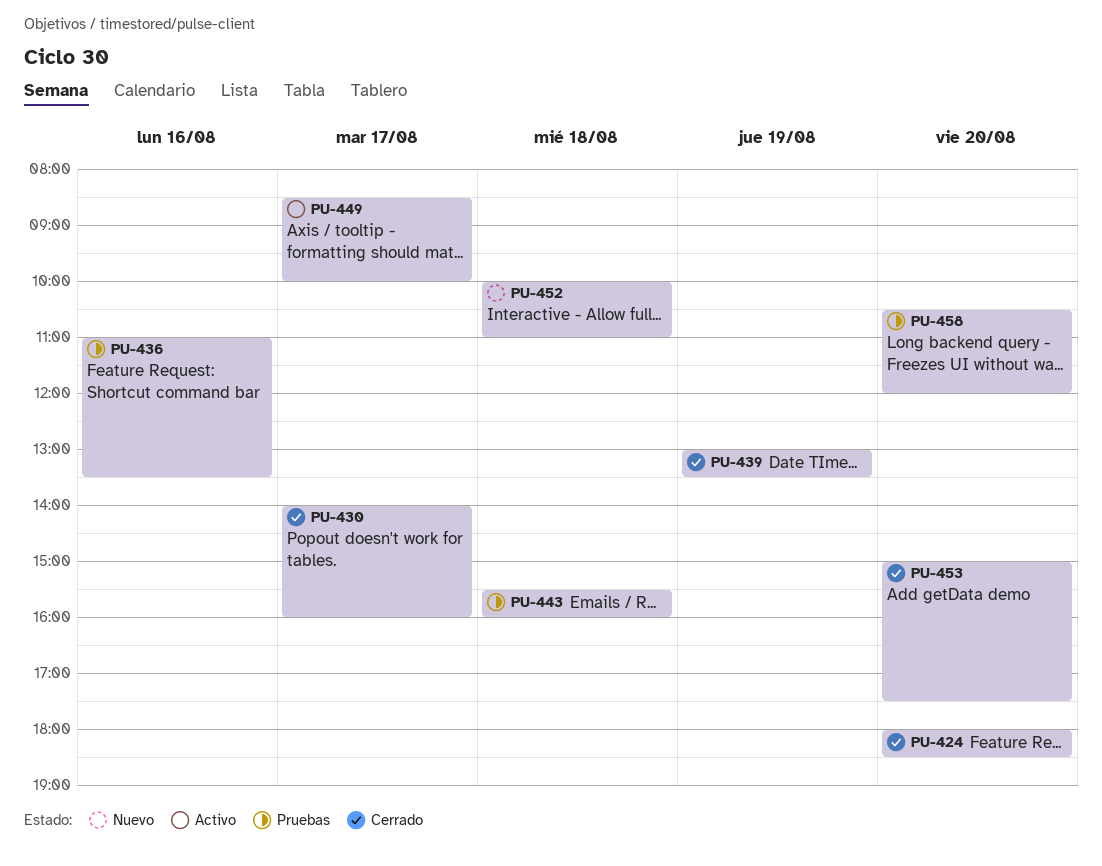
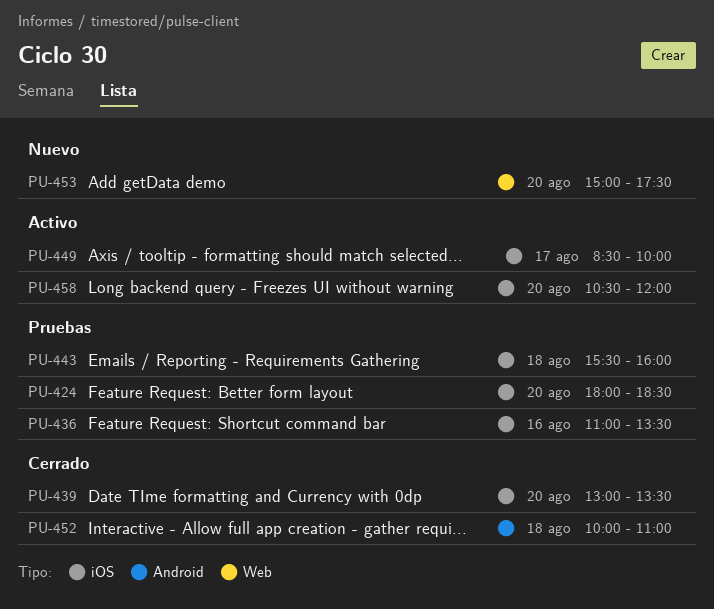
PU-424, status: Cerrado -> Pruebas
PU-430: present -> none
PU-439, day: Aug 19 -> Aug 20
PU-452, status: Nuevo -> Cerrado
PU-453, status: Cerrado -> Nuevo
PU-458, status: Pruebas -> Activo

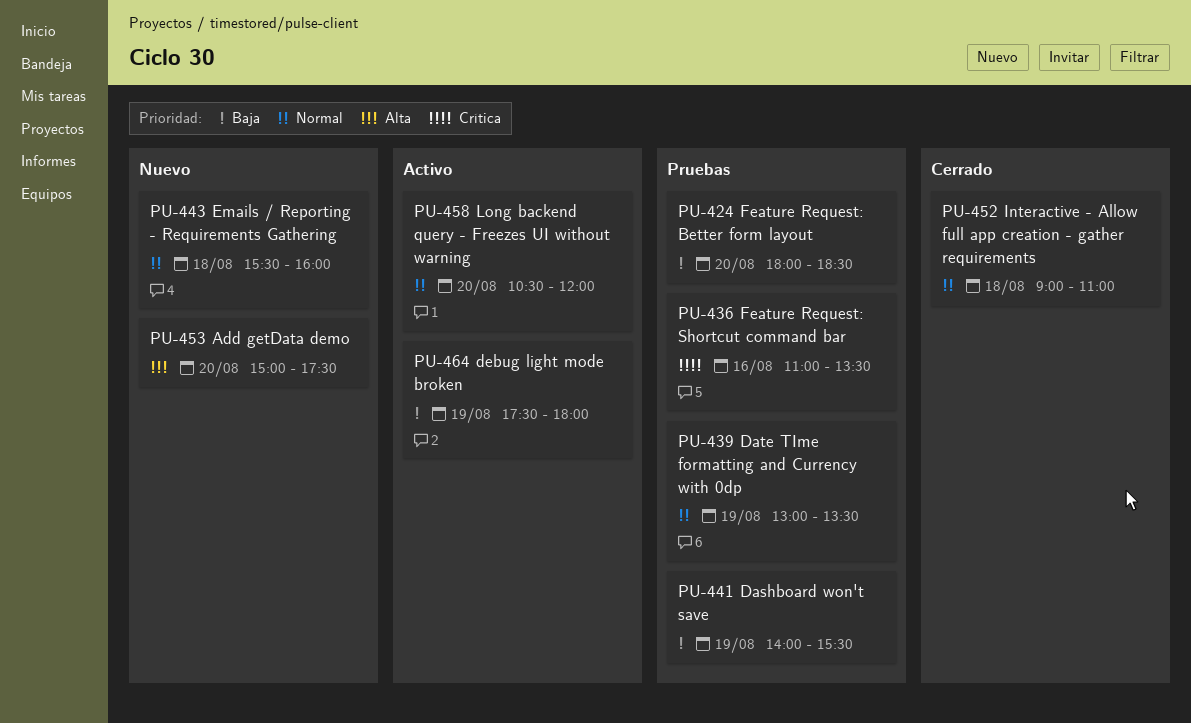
PU-439, status: Cerrado -> Pruebas
PU-439, day: Aug 20 -> Aug 19
PU-441: none -> present
PU-443, status: Pruebas -> Nuevo
PU-449: present -> none
PU-452, begins: 10:00 -> 09:00
PU-464: none -> present

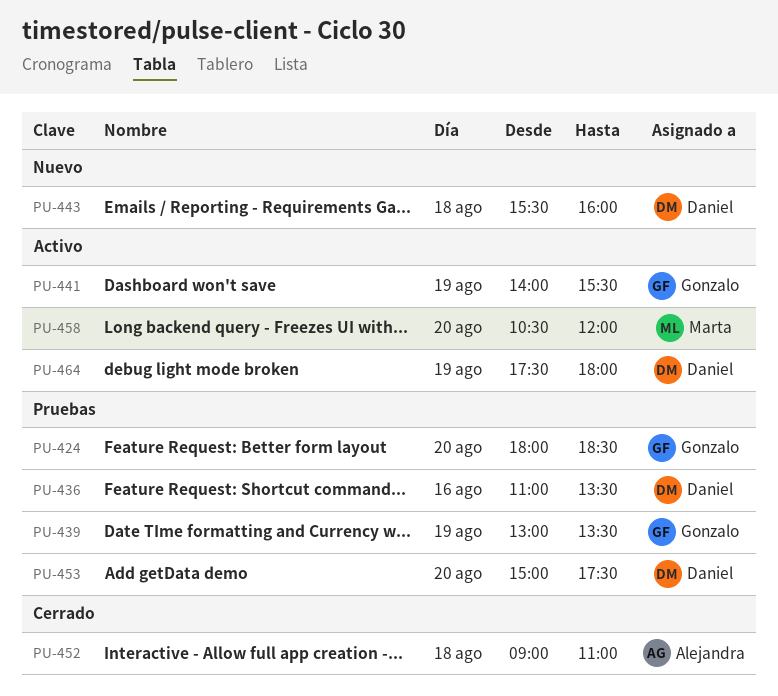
PU-441, status: Pruebas -> Activo
PU-453, status: Nuevo -> Pruebas

